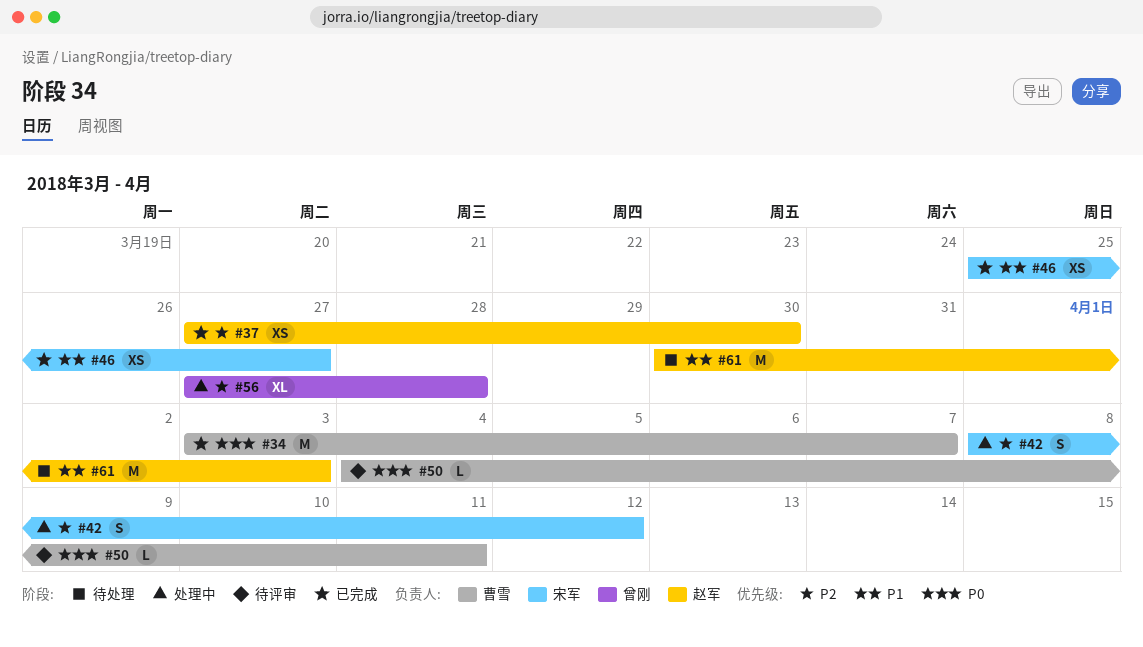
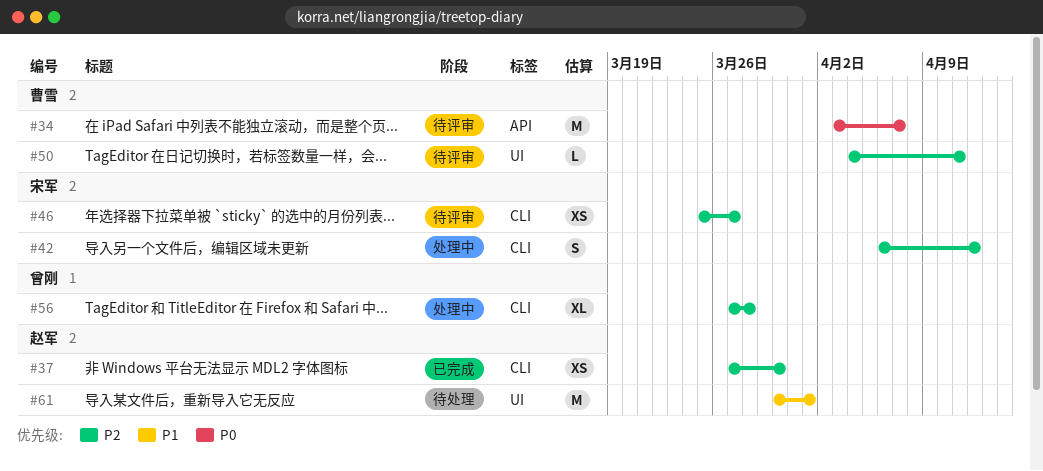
#34, status: 已完成 -> 待评审
#42, start: Apr 8 -> Apr 6
#46, status: 已完成 -> 待评审
#46, priority: P1 -> P2
#50, priority: P0 -> P2
#61, due: Apr 3 -> Apr 1

